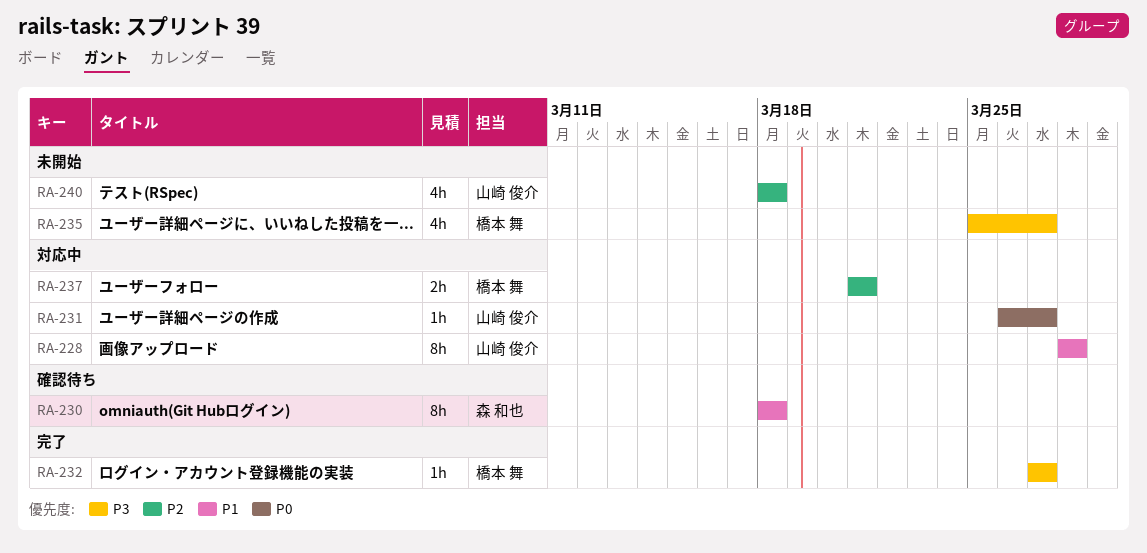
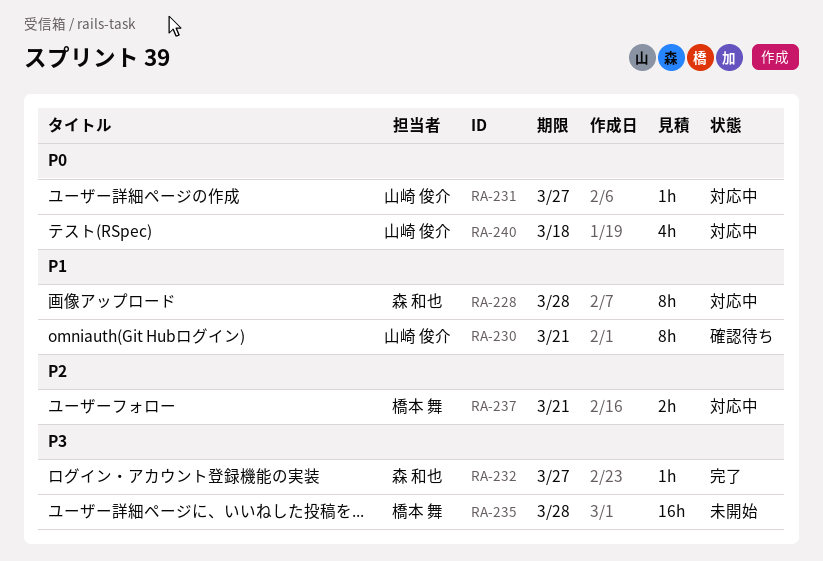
RA-228, owner: 山崎 俊介 -> 森 和也
RA-230, owner: 森 和也 -> 山崎 俊介
RA-230, due: Mar 18 -> Mar 21
RA-232, owner: 橋本 舞 -> 森 和也
RA-235, estimate: 4h -> 16h
RA-235, due: Mar 27 -> Mar 28
RA-240, status: 未開始 -> 対応中
RA-240, priority: P2 -> P0

